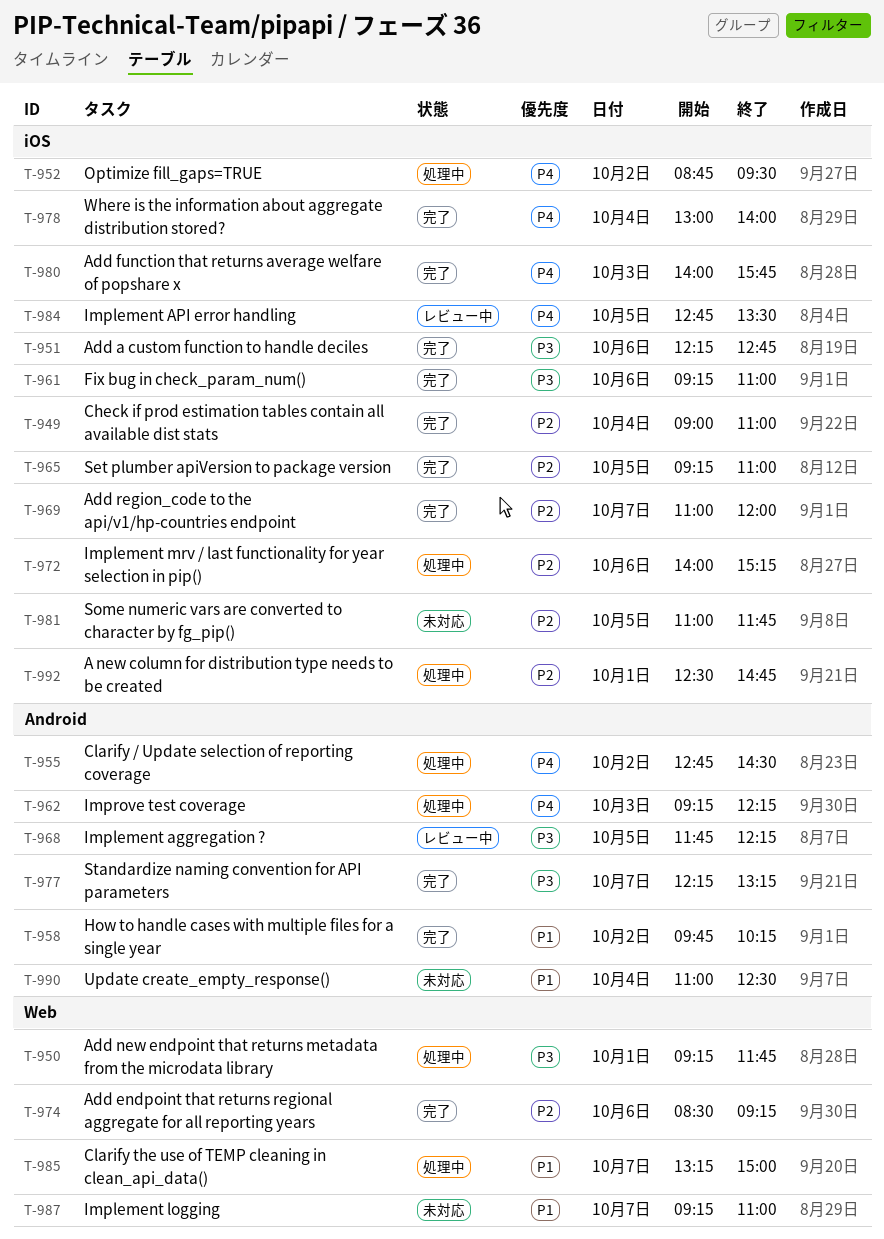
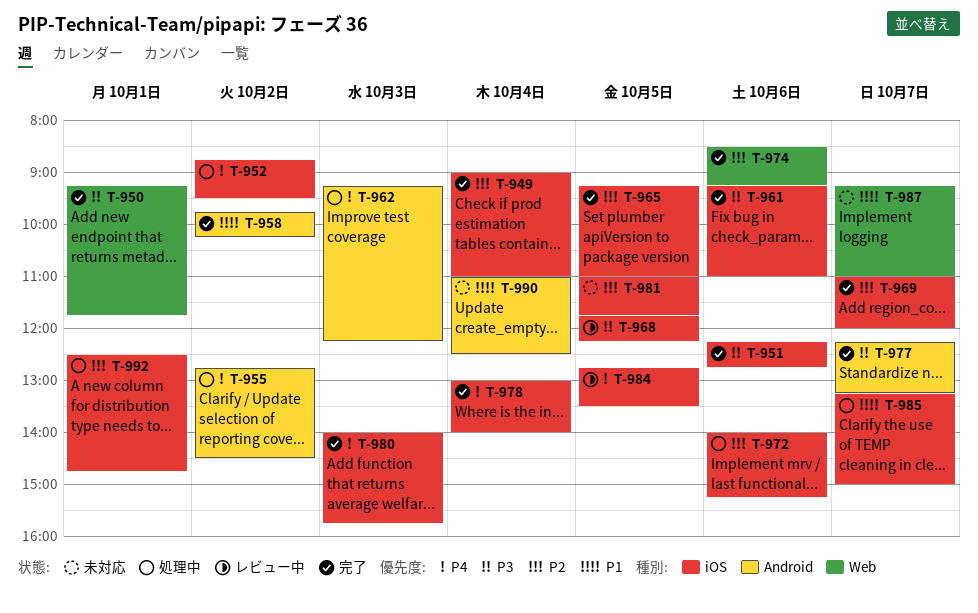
T-950, status: 処理中 -> 完了
T-968, label: Android -> iOS
T-985, label: Web -> iOS

